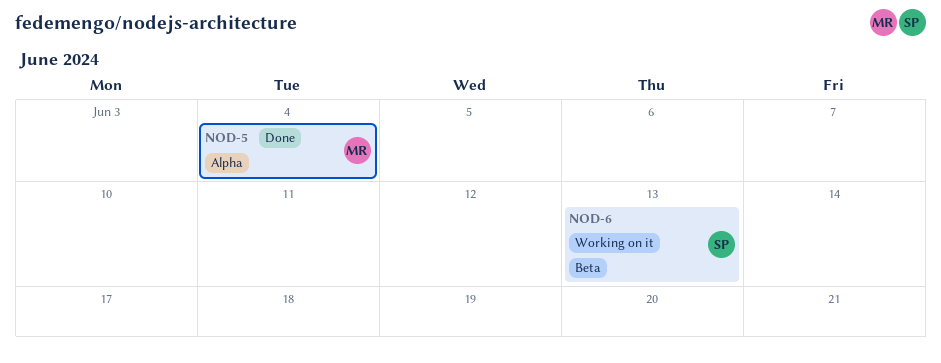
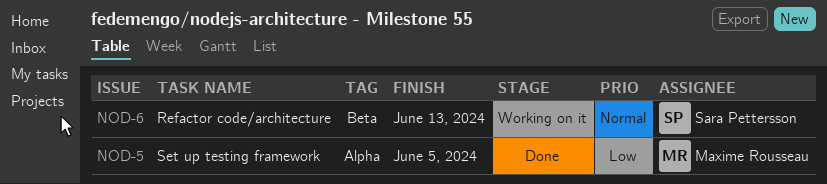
NOD-5, due: Jun 4 -> Jun 5

